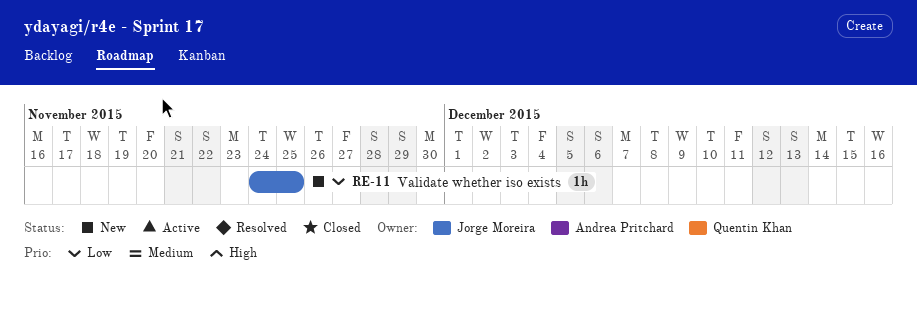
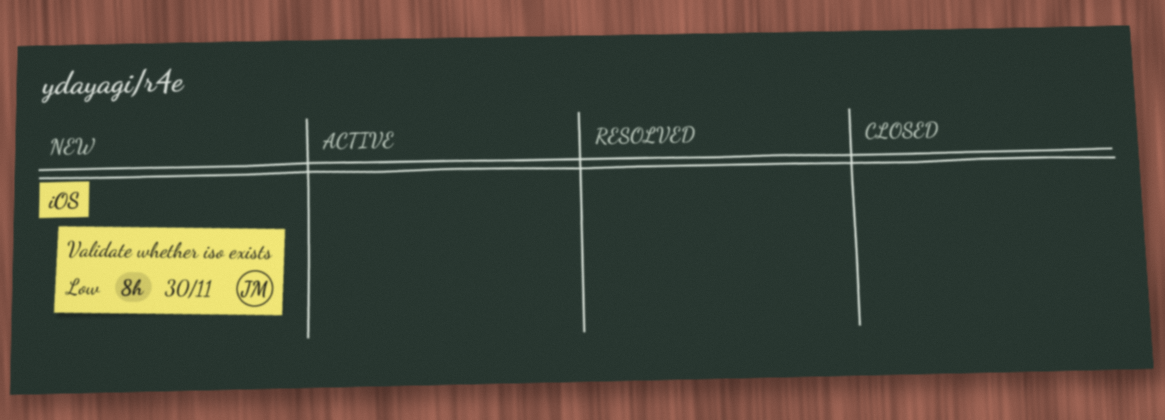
Validate whether iso exists, estimate: 1h -> 8h
Validate whether iso exists, due: Nov 25 -> Nov 30

